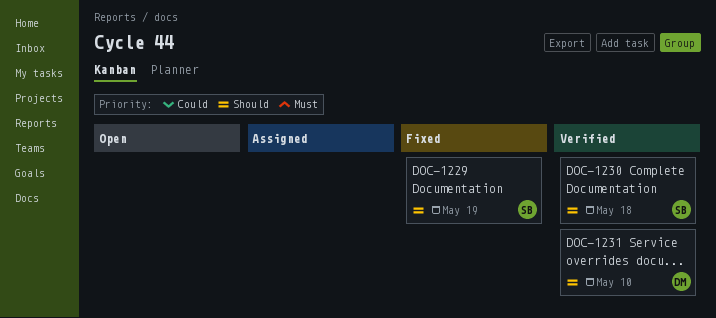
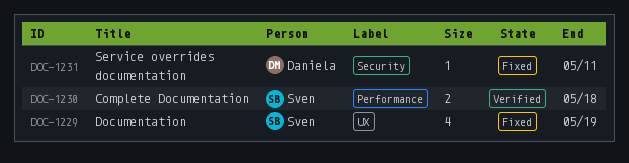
DOC-1231, status: Verified -> Fixed
DOC-1231, due: May 10 -> May 11

